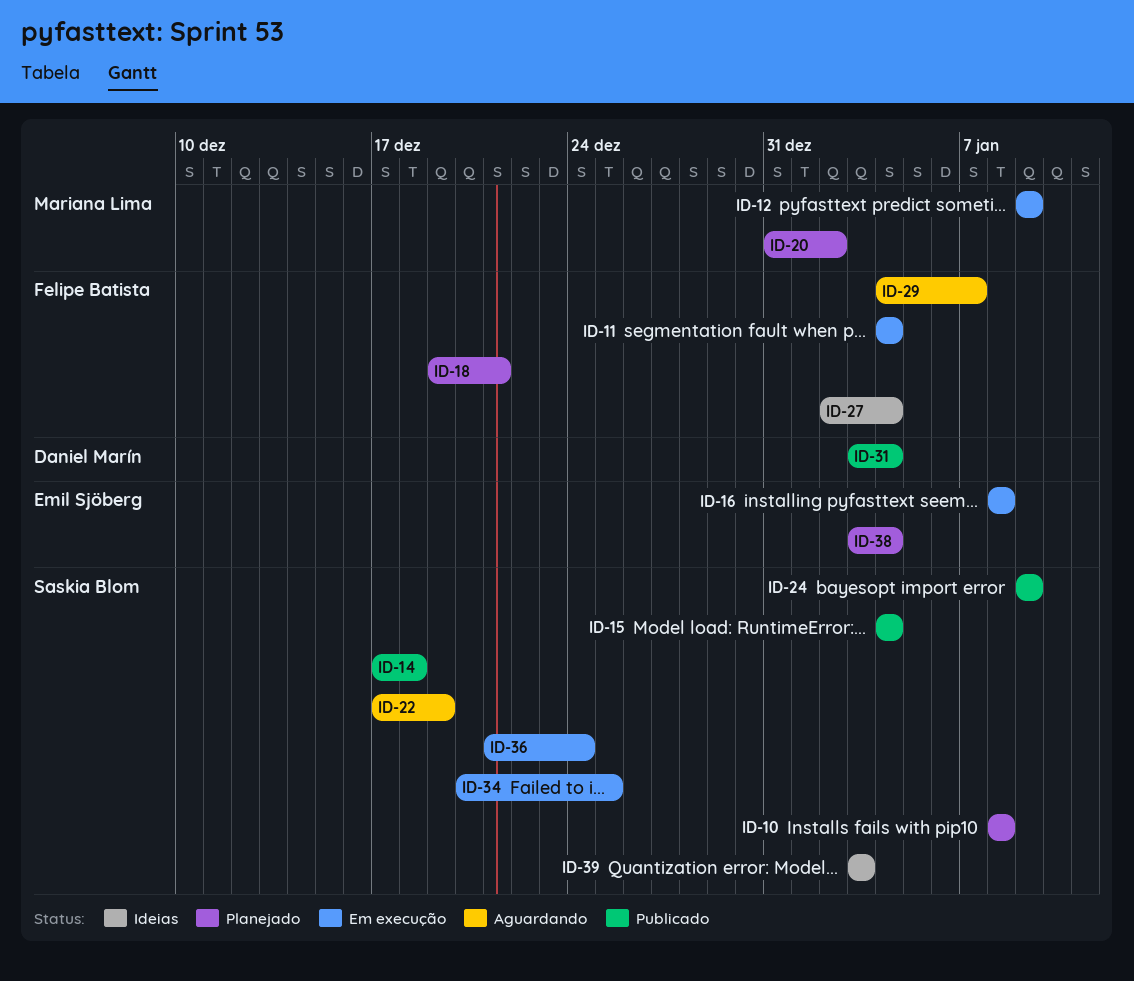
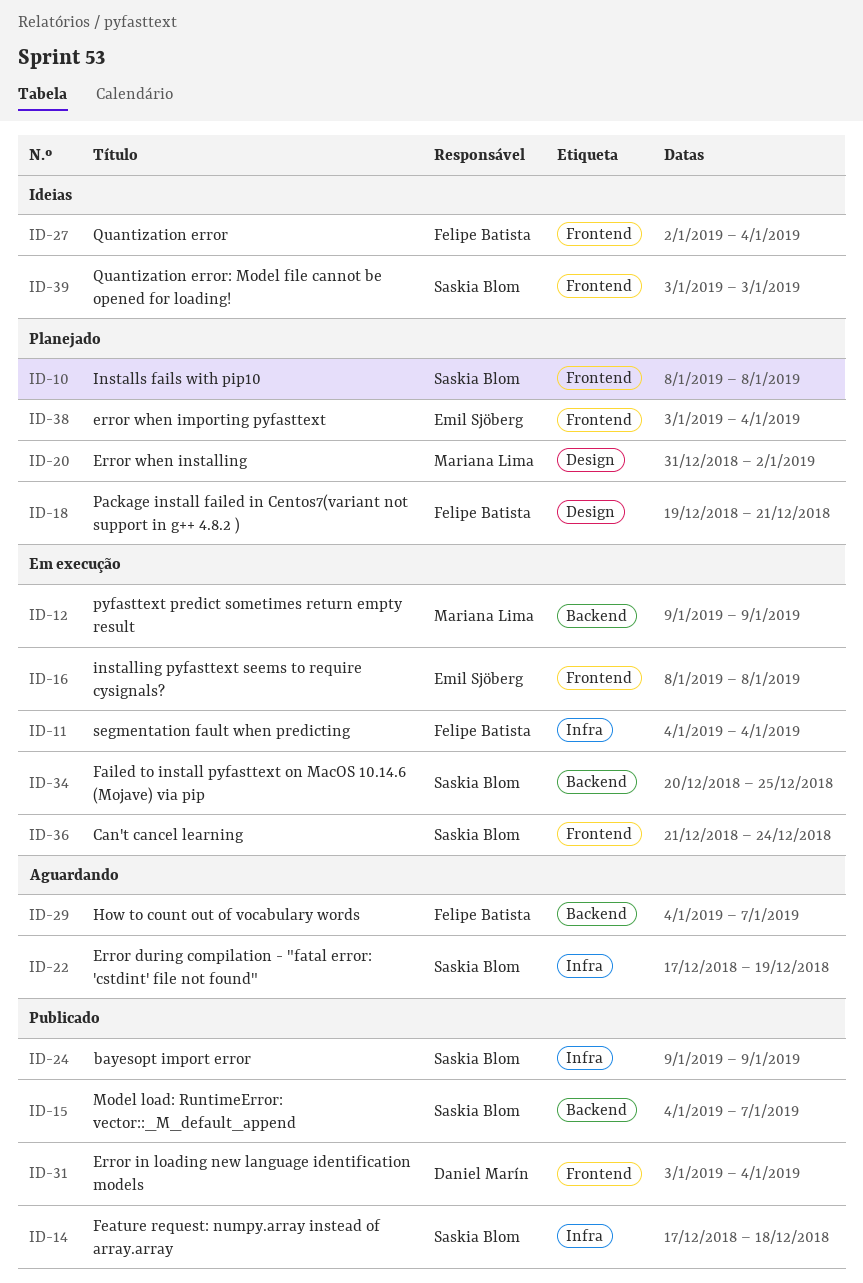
ID-15, due: Jan 4 -> Jan 7

